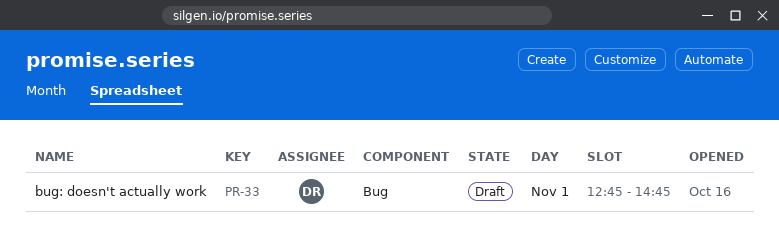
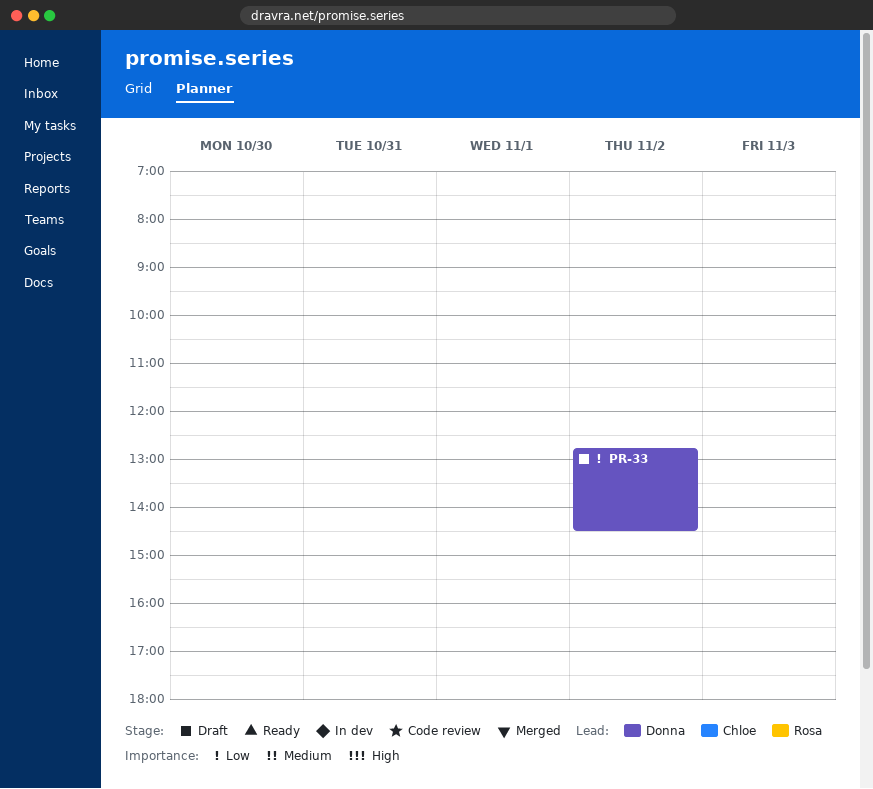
PR-33, day: Nov 1 -> Nov 2
PR-33, ends: 14:45 -> 14:30

